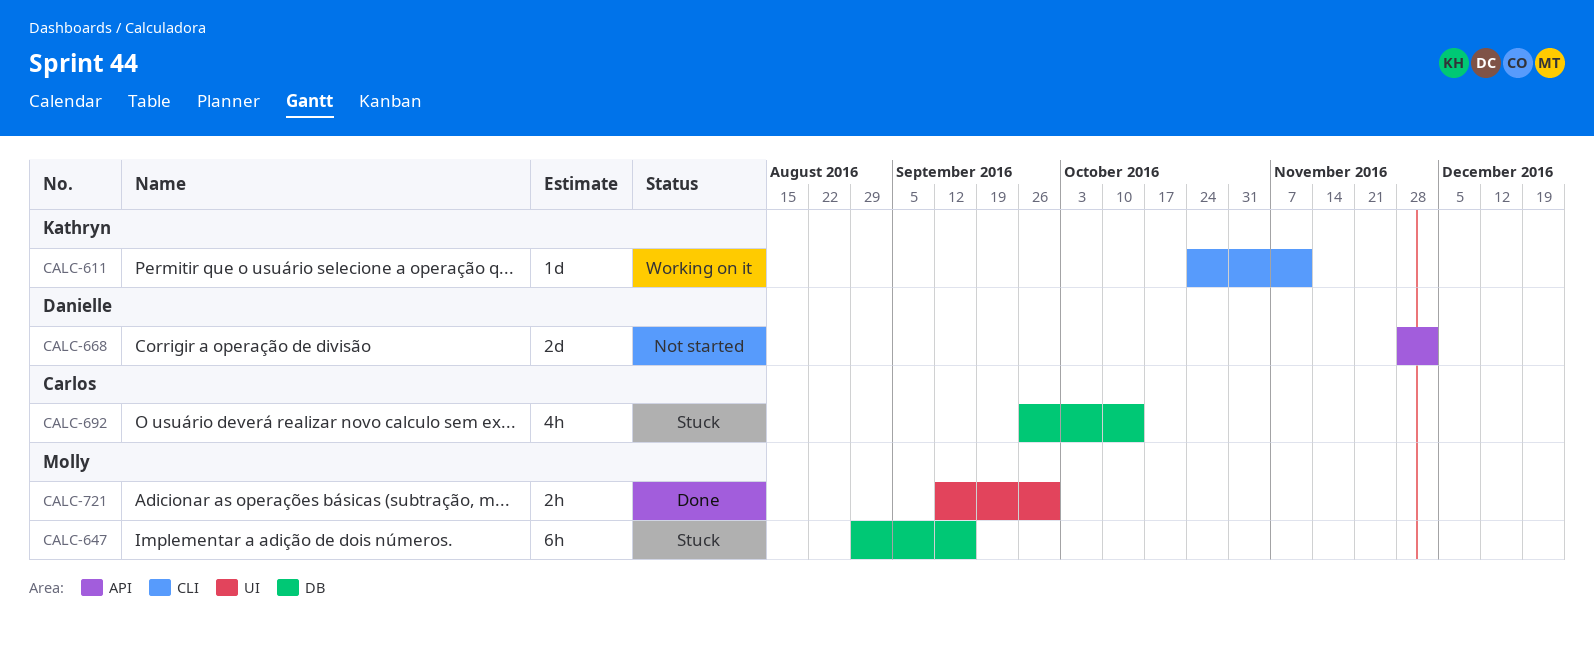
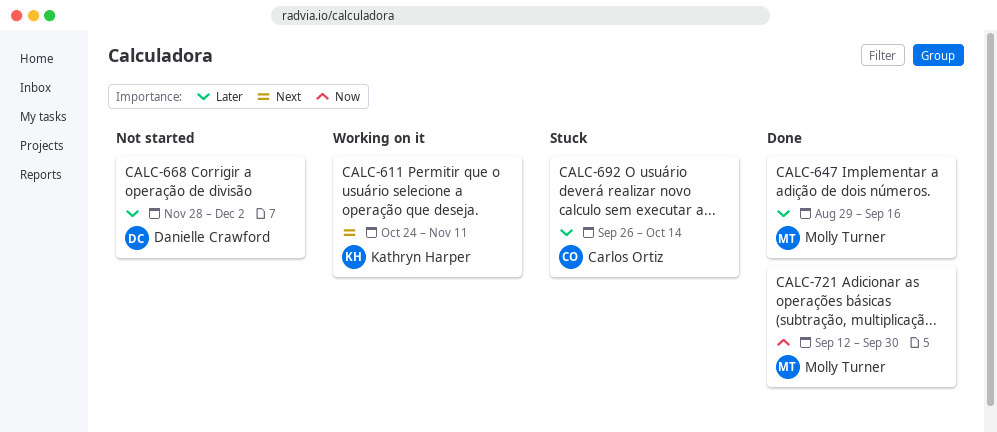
CALC-647, status: Stuck -> Done

